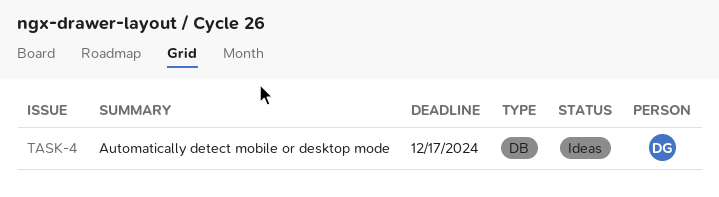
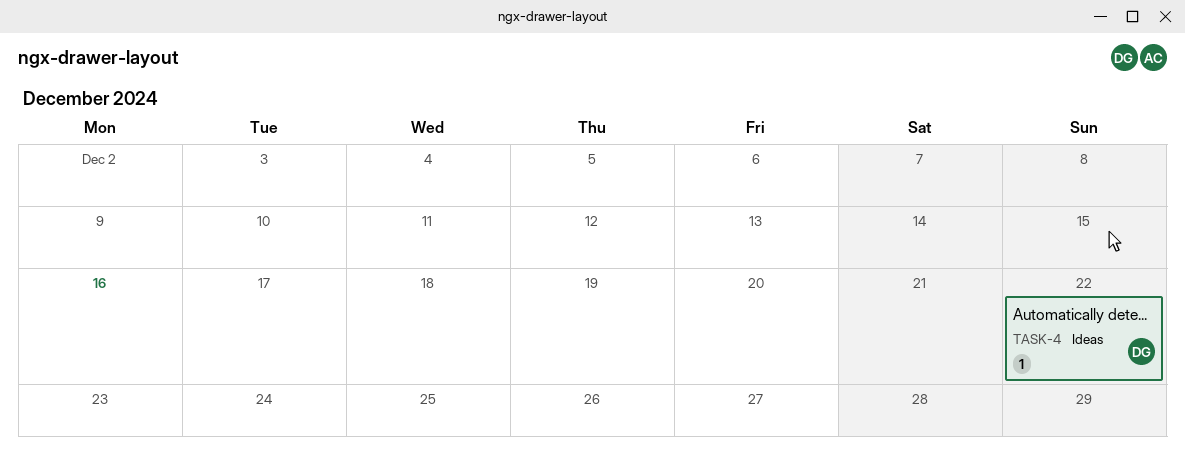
TASK-4, due: Dec 17 -> Dec 22

